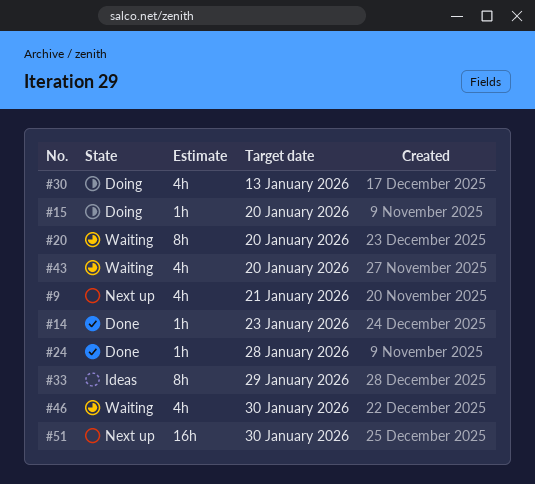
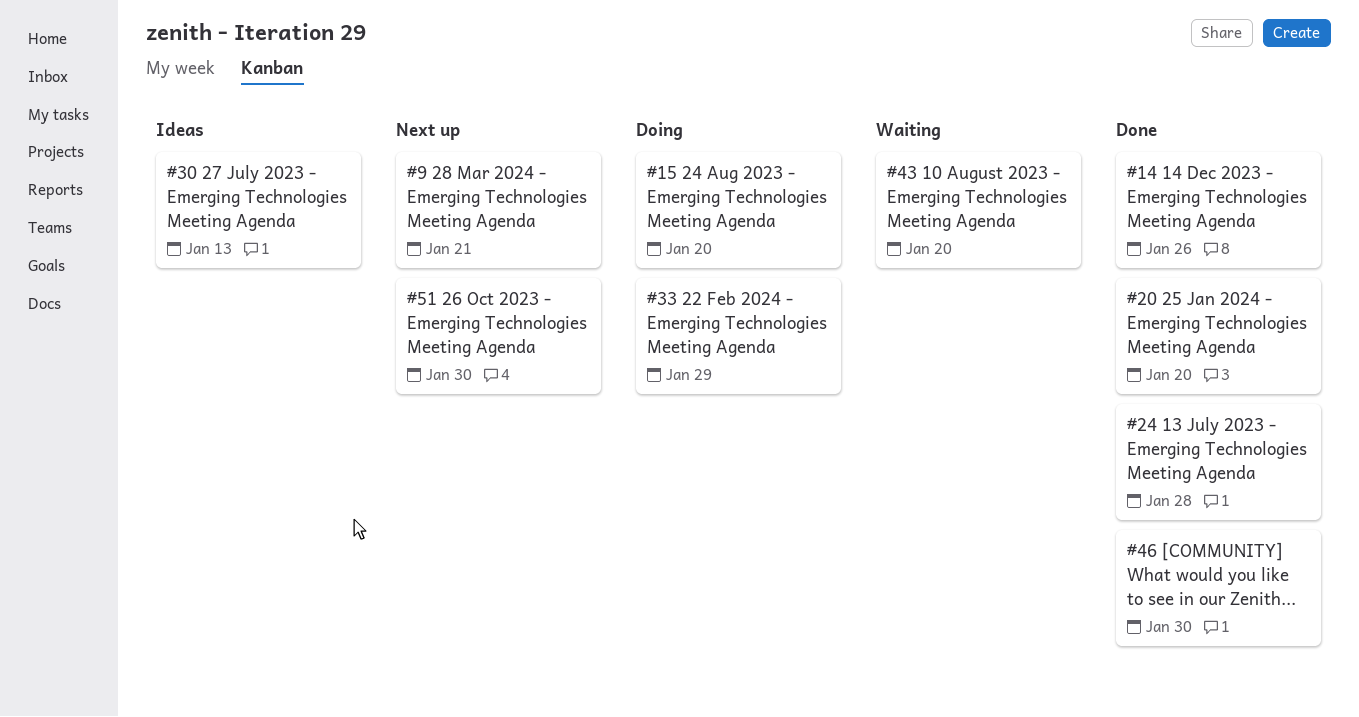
#14, due: Jan 23 -> Jan 26
#20, status: Waiting -> Done
#30, status: Doing -> Ideas
#33, status: Ideas -> Doing
#46, status: Waiting -> Done

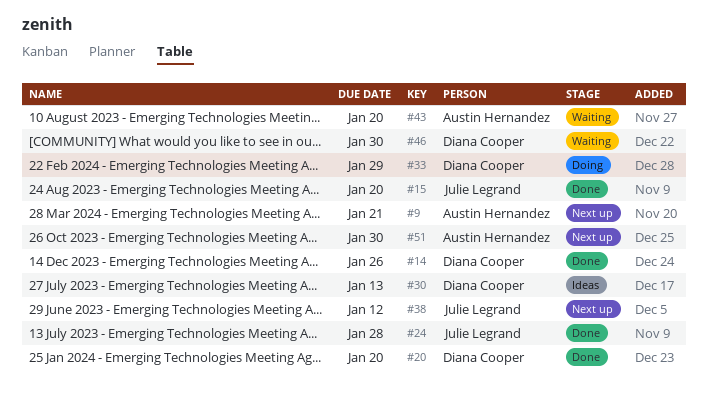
#15, status: Doing -> Done
#38: none -> present
#46, status: Done -> Waiting

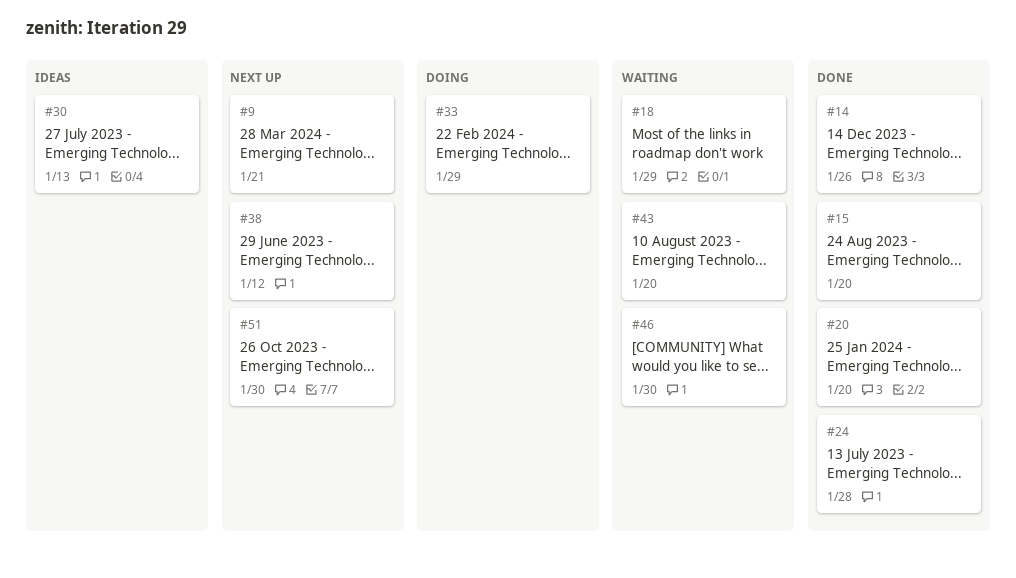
#18: none -> present

